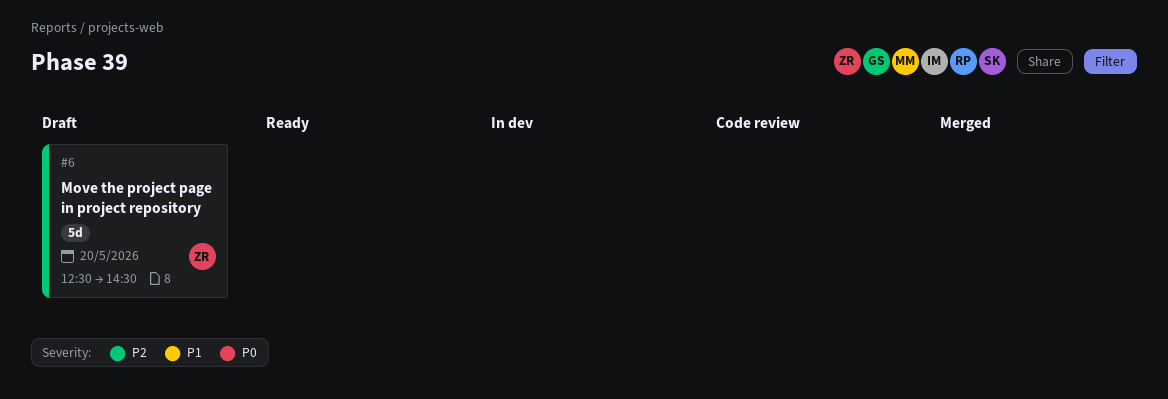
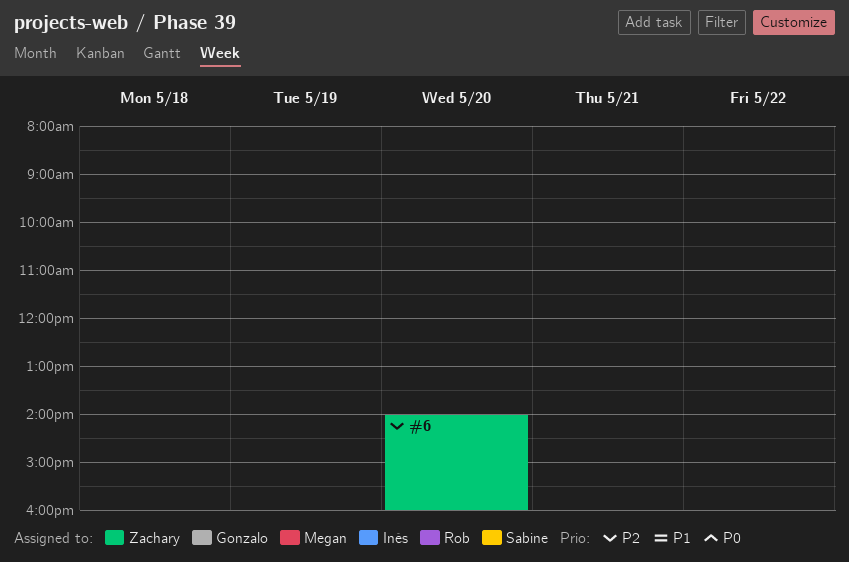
#6, begins: 12:30 -> 14:00
#6, ends: 14:30 -> 16:00

